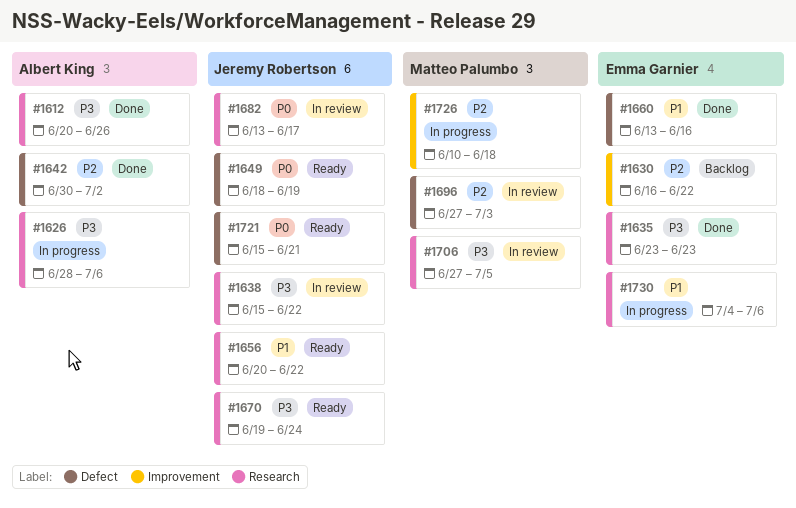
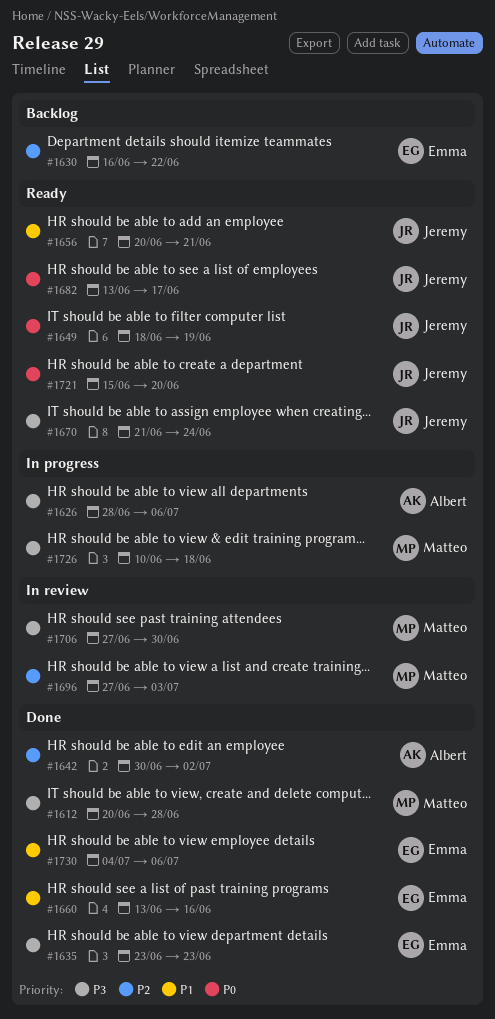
#1612, owner: Albert King -> Matteo Palumbo
#1612, due: Jun 26 -> Jun 28
#1638: present -> none
#1656, due: Jun 22 -> Jun 21
#1670, start: Jun 19 -> Jun 21
#1682, status: In review -> Ready
#1706, due: Jul 5 -> Jun 30
#1721, due: Jun 21 -> Jun 20
#1726, priority: P2 -> P3
#1730, status: In progress -> Done

